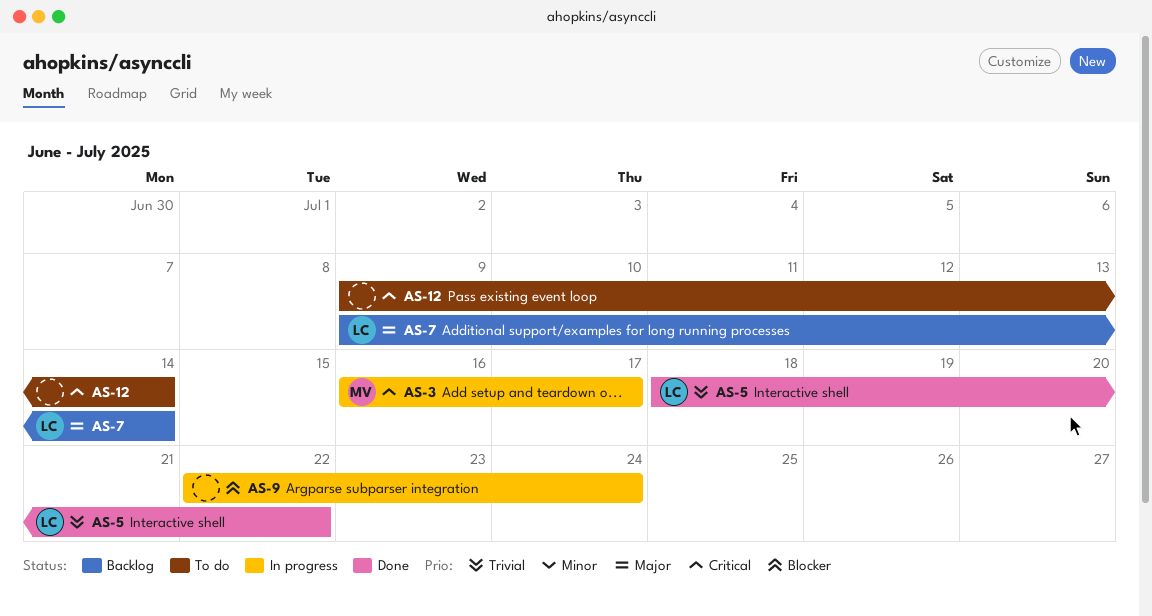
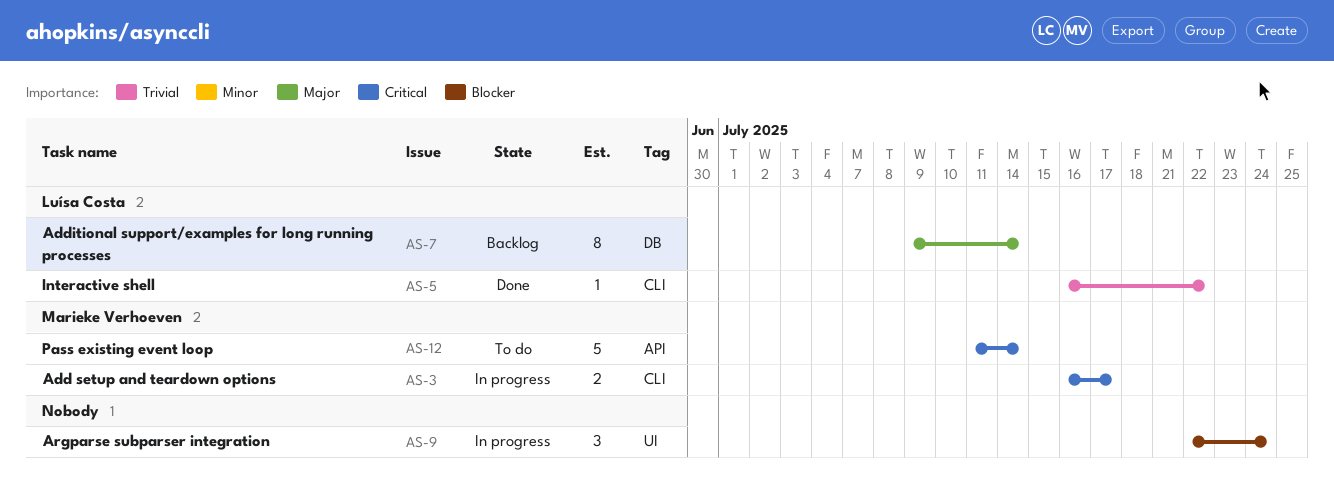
AS-5, start: Jul 18 -> Jul 16
AS-12, owner: none -> Marieke Verhoeven
AS-12, start: Jul 9 -> Jul 11

